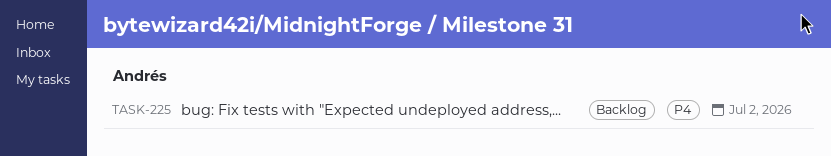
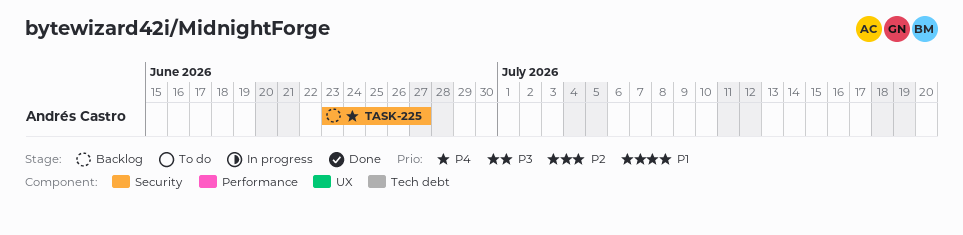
TASK-225, due: Jul 2 -> Jun 27

